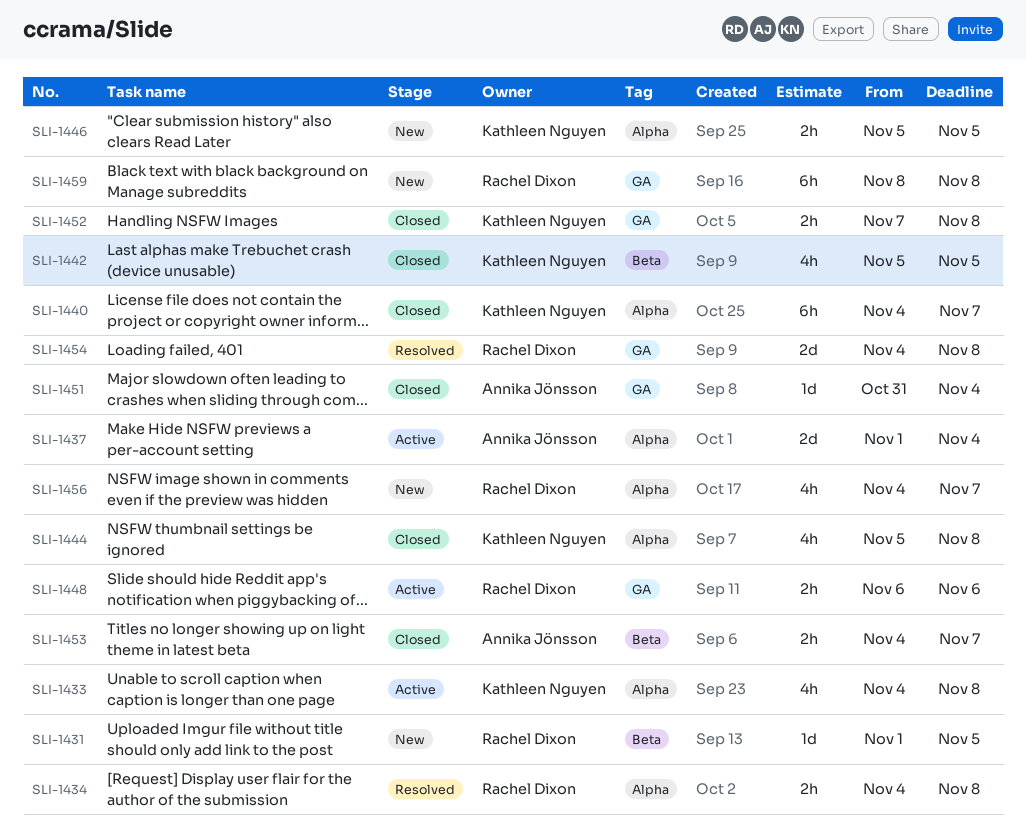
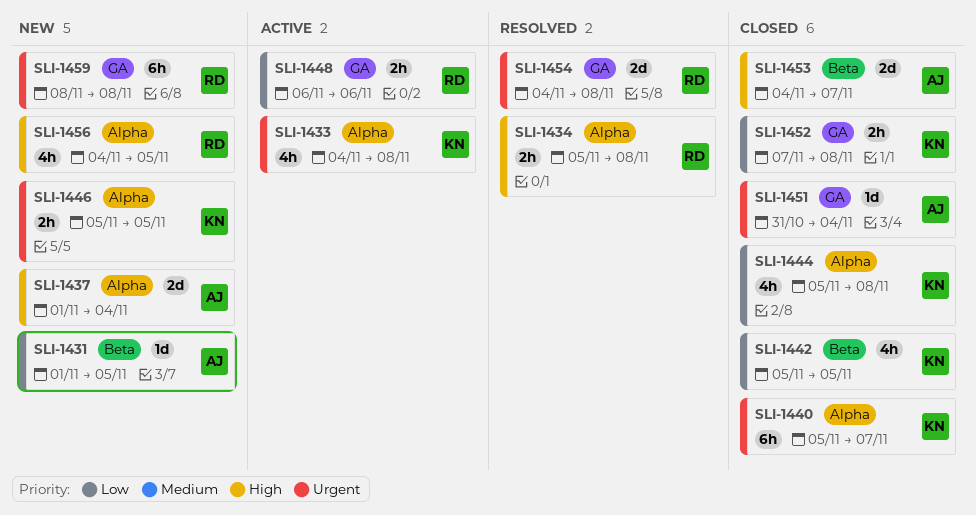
SLI-1431, owner: Rachel Dixon -> Annika Jönsson
SLI-1434, start: Nov 4 -> Nov 5
SLI-1437, status: Active -> New
SLI-1440, start: Nov 4 -> Nov 5
SLI-1453, estimate: 2h -> 2d
SLI-1456, due: Nov 7 -> Nov 5

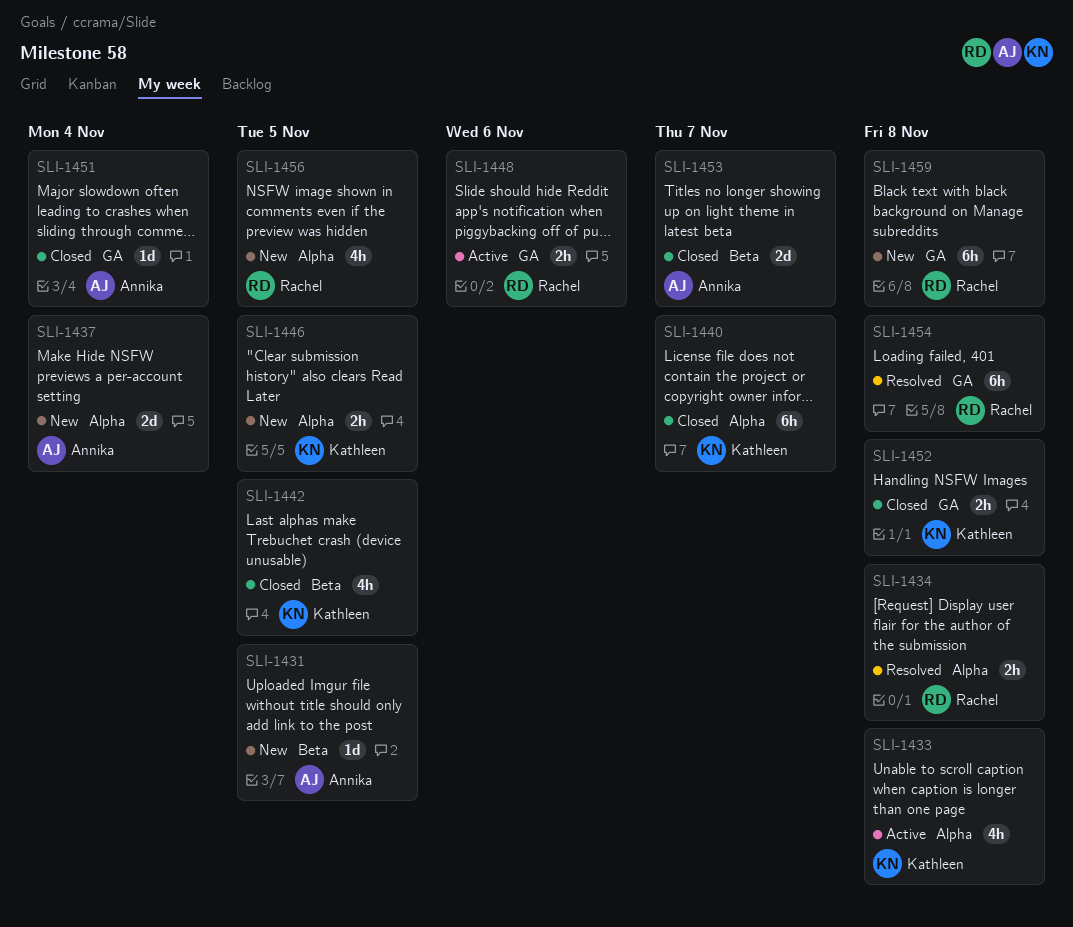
SLI-1444: present -> none
SLI-1454, estimate: 2d -> 6h

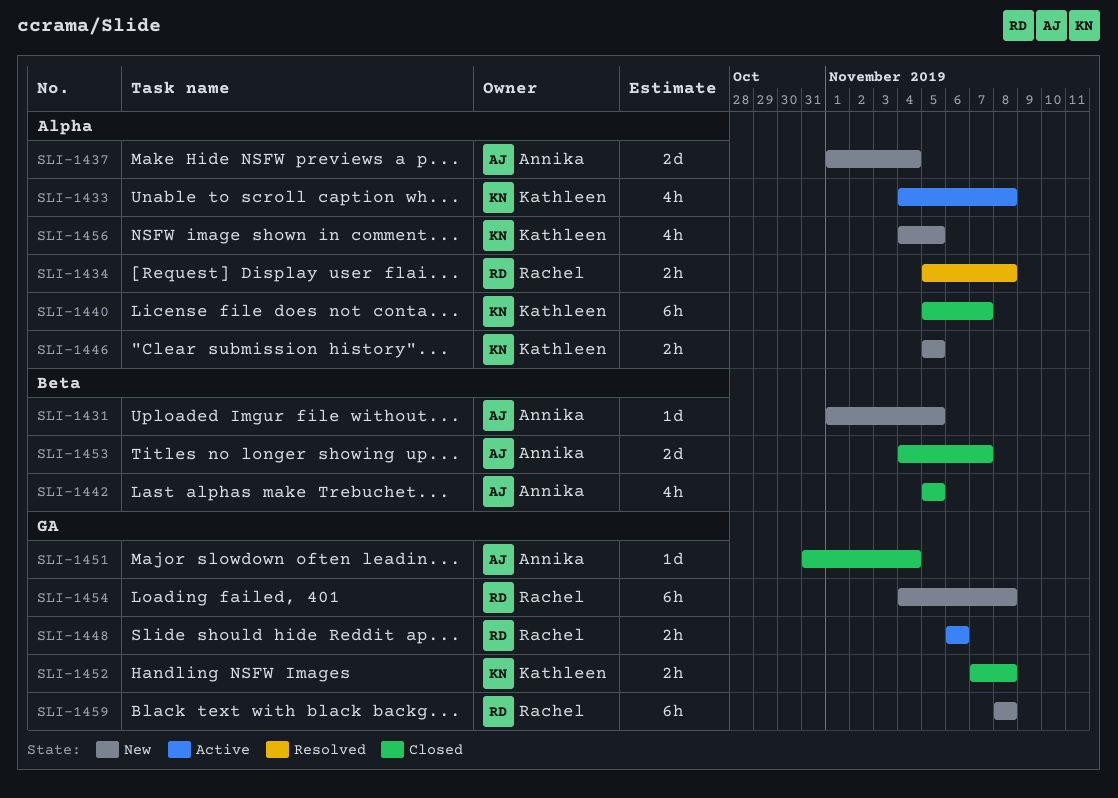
SLI-1442, owner: Kathleen -> Annika
SLI-1454, status: Resolved -> New
SLI-1456, owner: Rachel -> Kathleen

